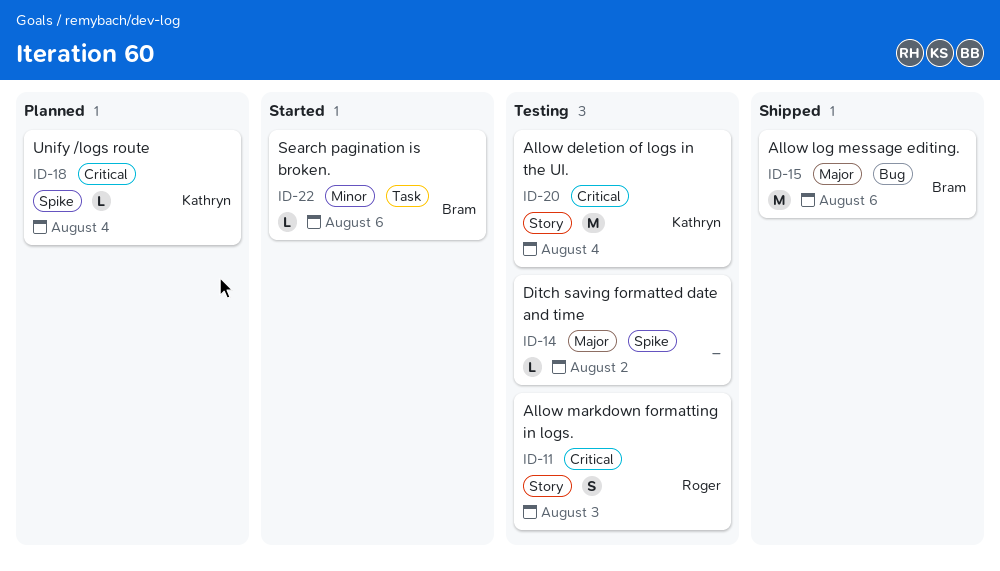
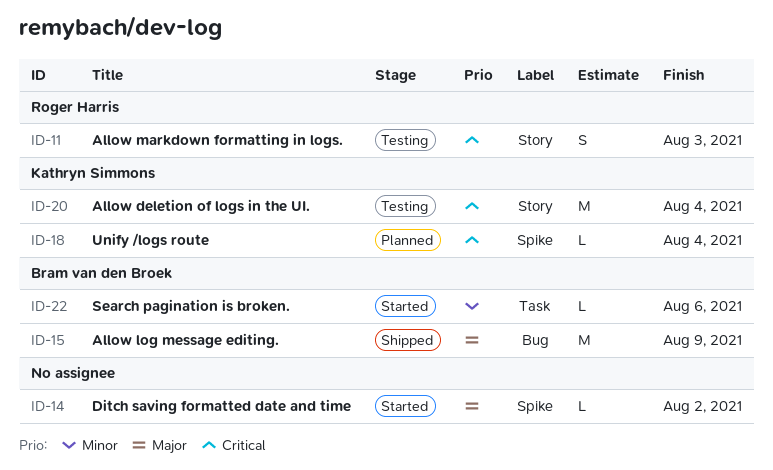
ID-14, status: Testing -> Started
ID-15, due: Aug 6 -> Aug 9

